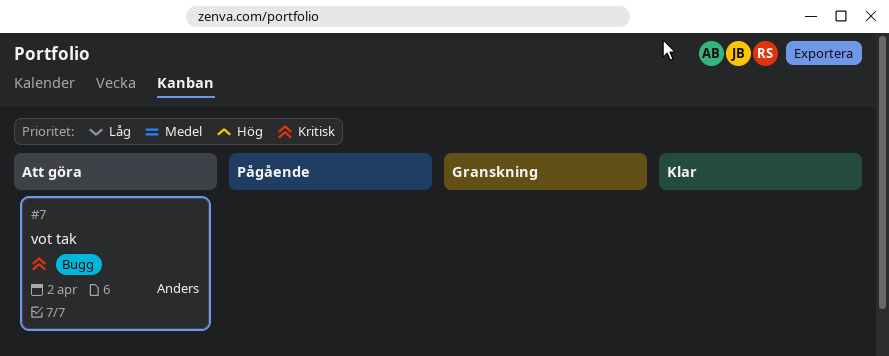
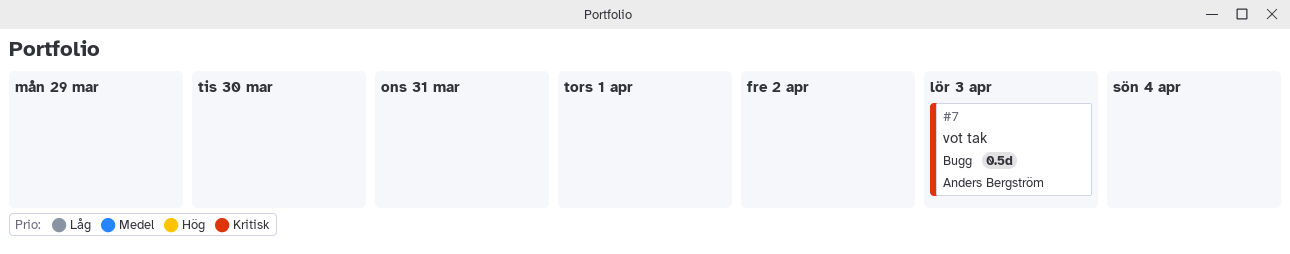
#7, due: Apr 2 -> Apr 3

